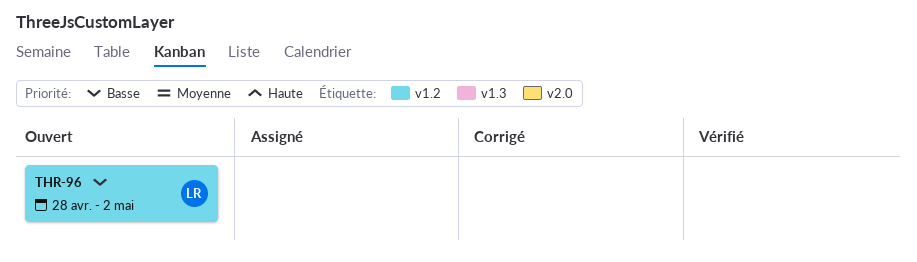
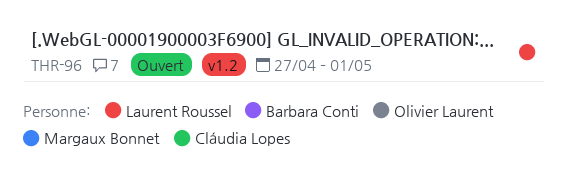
THR-96, start: Apr 28 -> Apr 27
THR-96, due: May 2 -> May 1

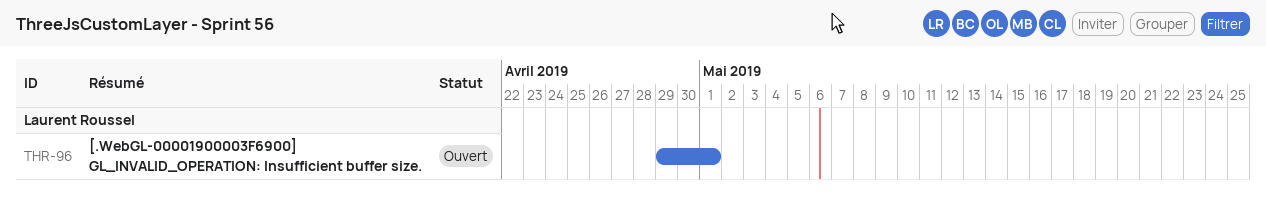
THR-96, start: Apr 27 -> Apr 29

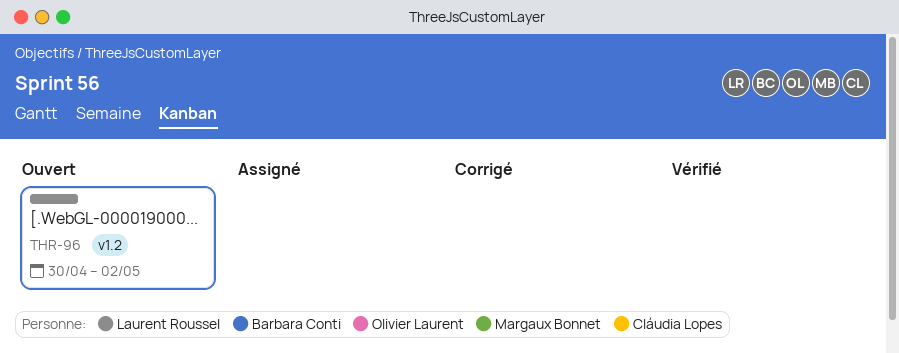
THR-96, start: Apr 29 -> Apr 30
THR-96, due: May 1 -> May 2

